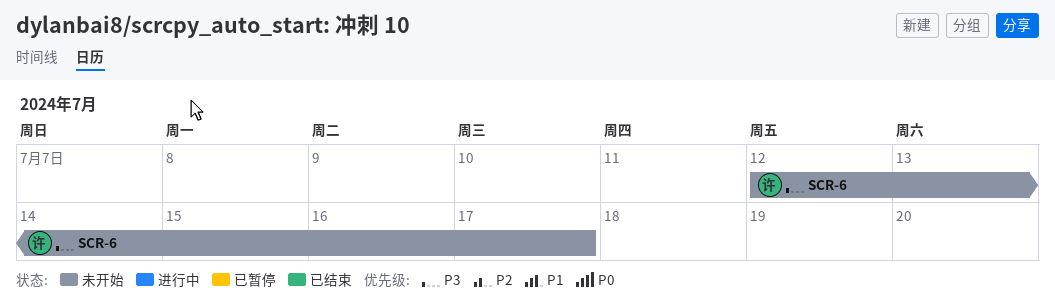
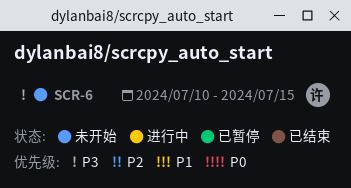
SCR-6, start: Jul 12 -> Jul 10
SCR-6, due: Jul 17 -> Jul 15

